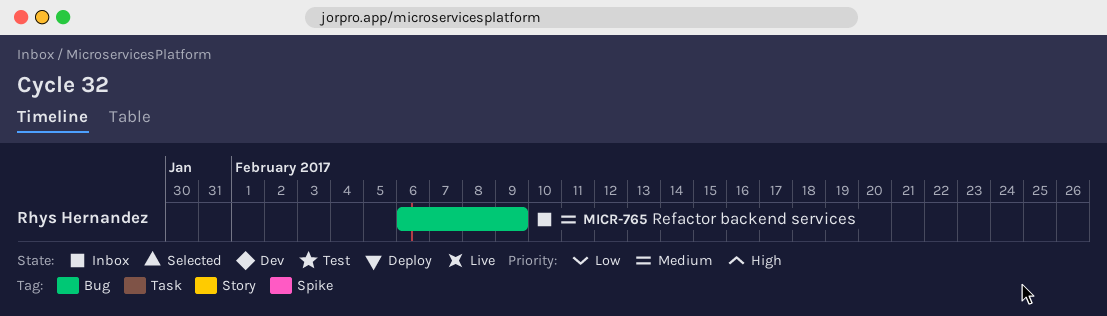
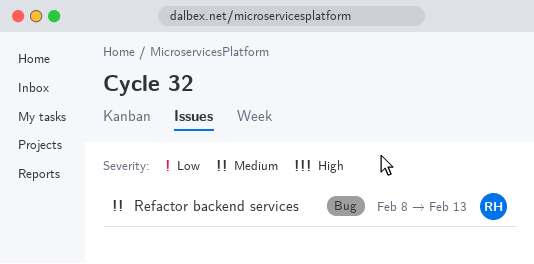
Refactor backend services, start: Feb 6 -> Feb 8
Refactor backend services, due: Feb 9 -> Feb 13

